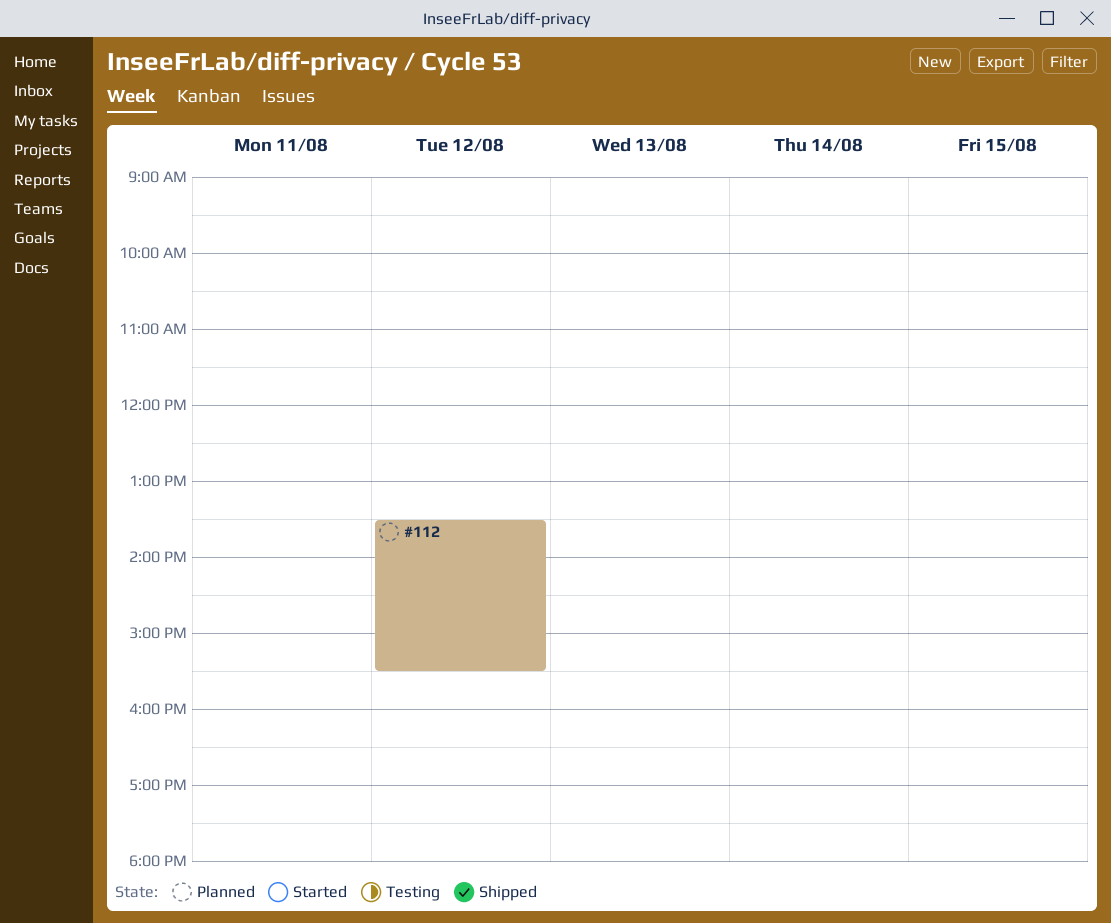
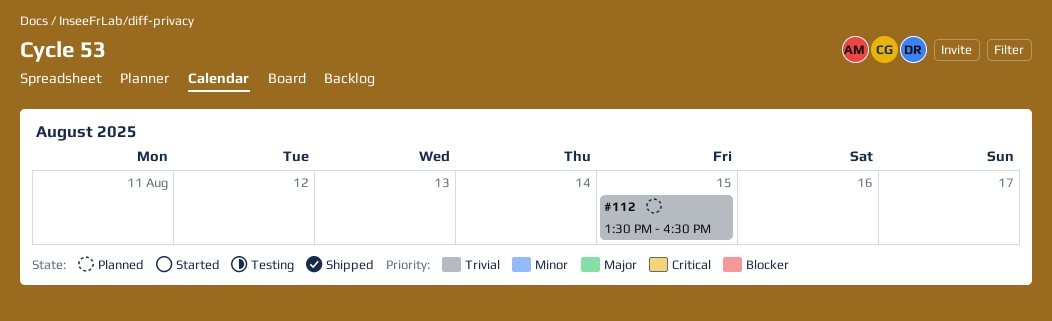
#112, day: Aug 12 -> Aug 15
#112, ends: 15:30 -> 16:30

